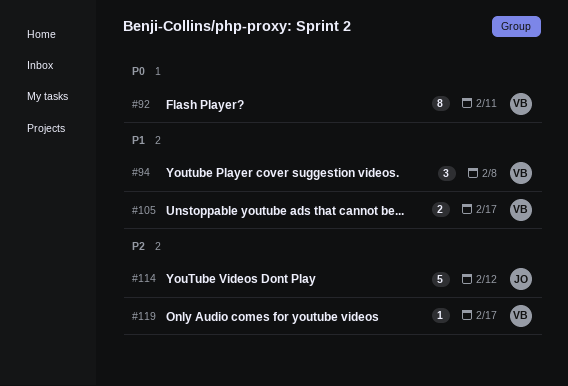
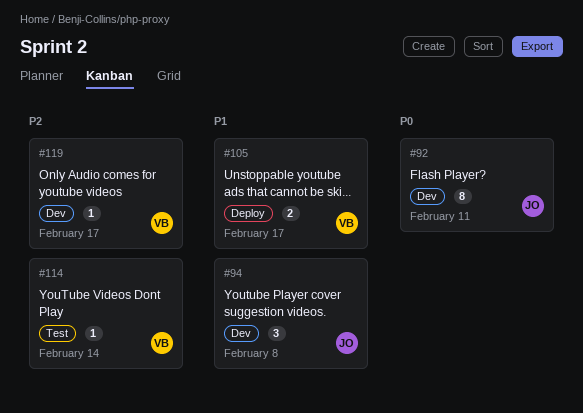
#92, owner: VB -> JO
#94, owner: VB -> JO
#114, owner: JO -> VB
#114, estimate: 5 -> 1
#114, due: Feb 12 -> Feb 14

